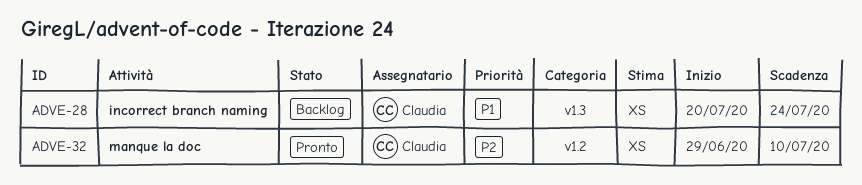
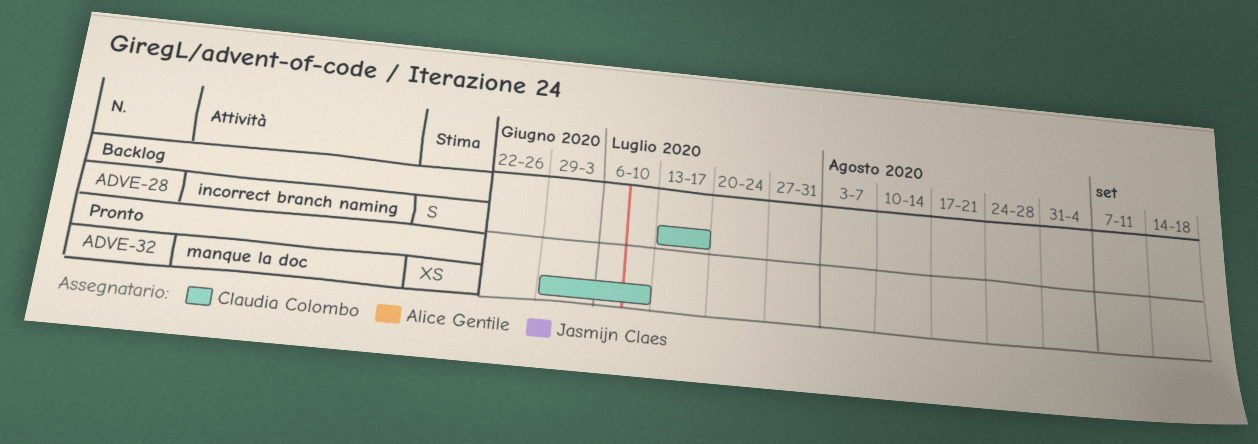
ADVE-28, estimate: XS -> S
ADVE-28, start: Jul 20 -> Jul 13
ADVE-28, due: Jul 24 -> Jul 17

